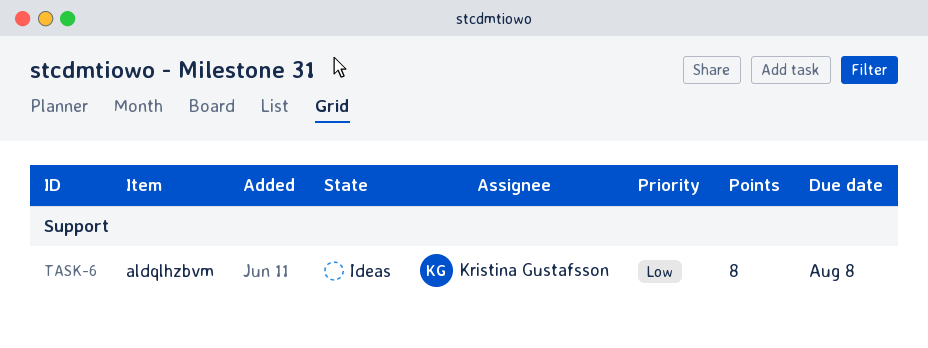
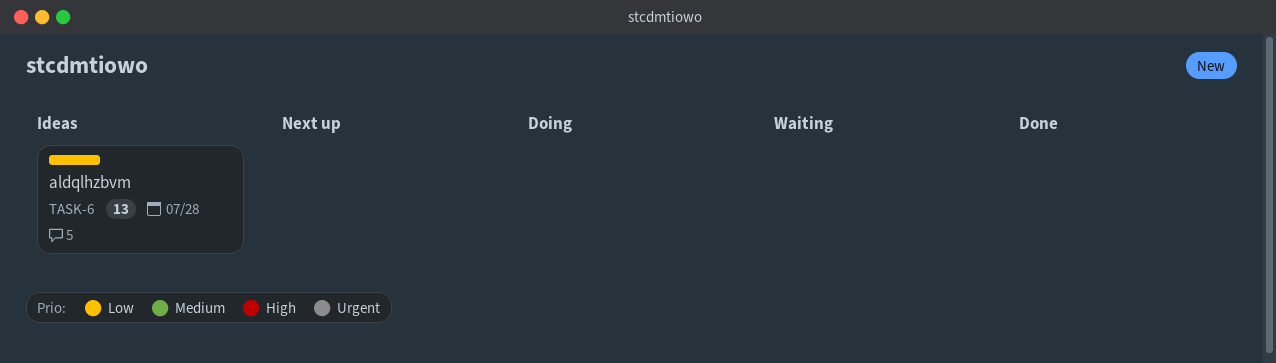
TASK-6, estimate: 8 -> 13
TASK-6, due: Aug 8 -> Jul 28

